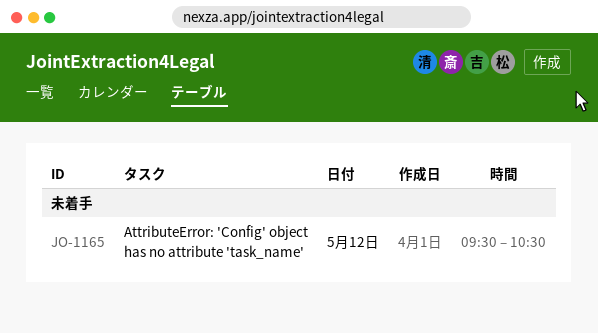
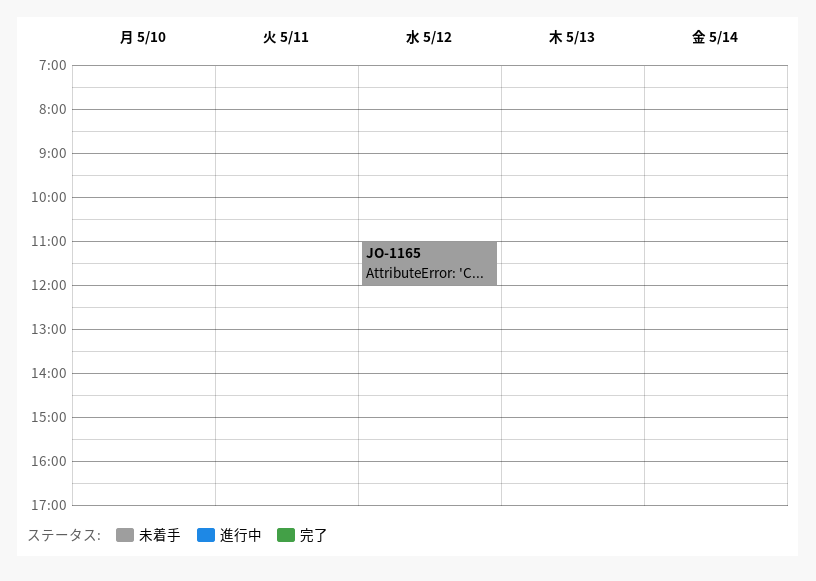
JO-1165, begins: 09:30 -> 11:00
JO-1165, ends: 10:30 -> 12:00

